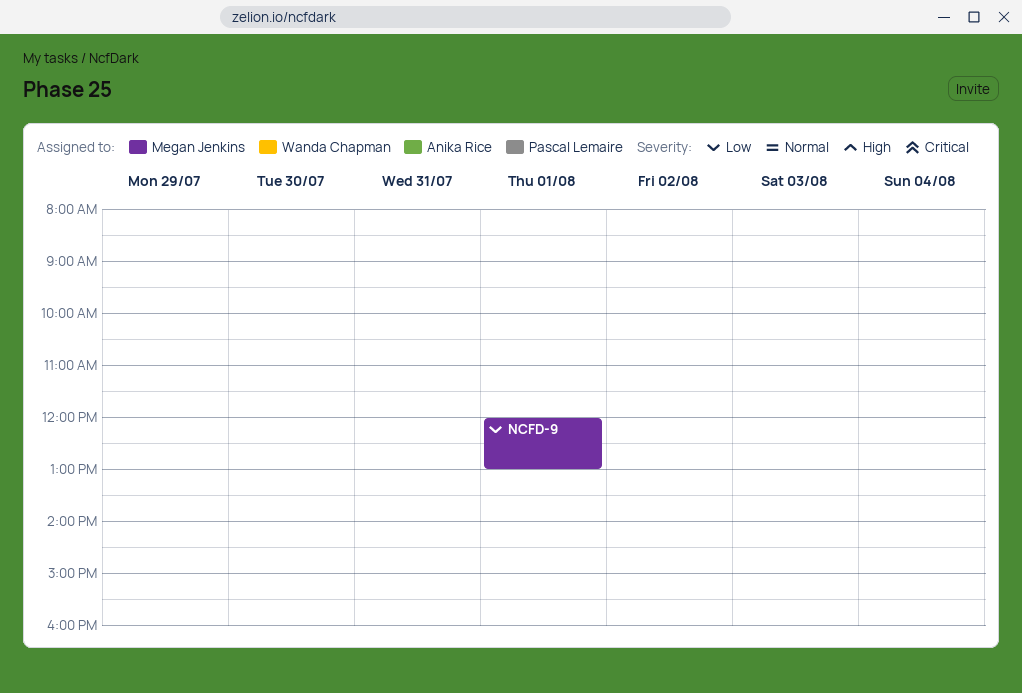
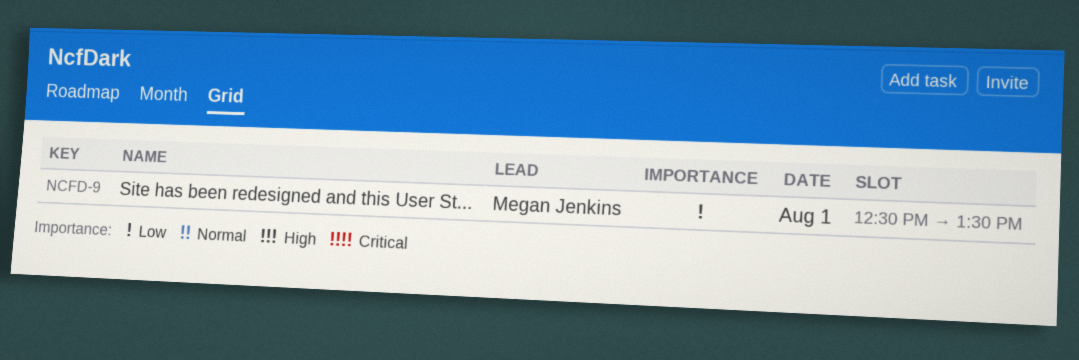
NCFD-9, begins: 12:00 -> 12:30
NCFD-9, ends: 13:00 -> 13:30

